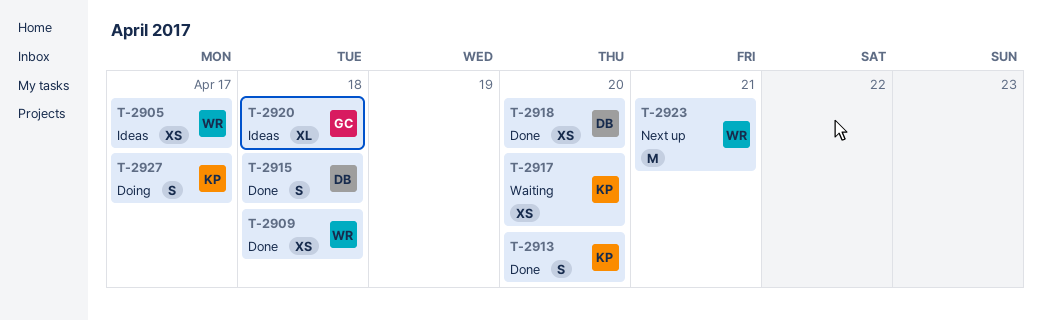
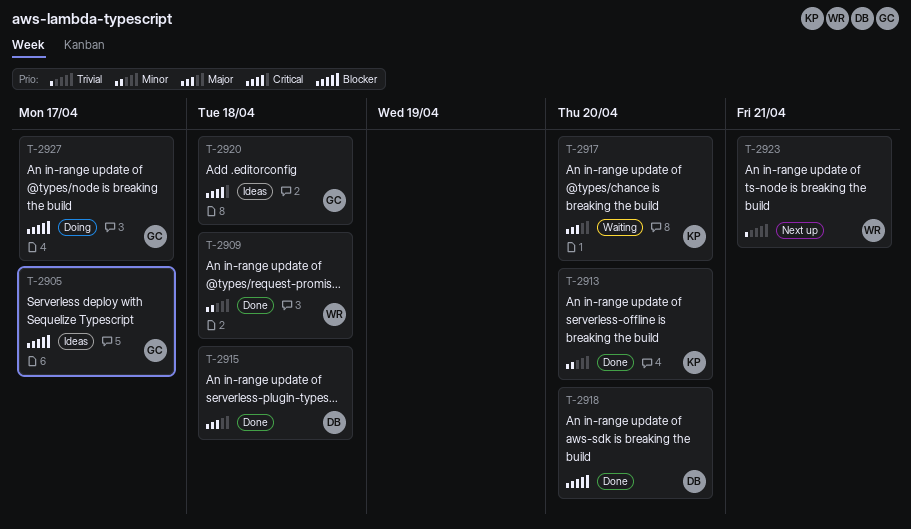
T-2905, owner: WR -> GC
T-2927, owner: KP -> GC

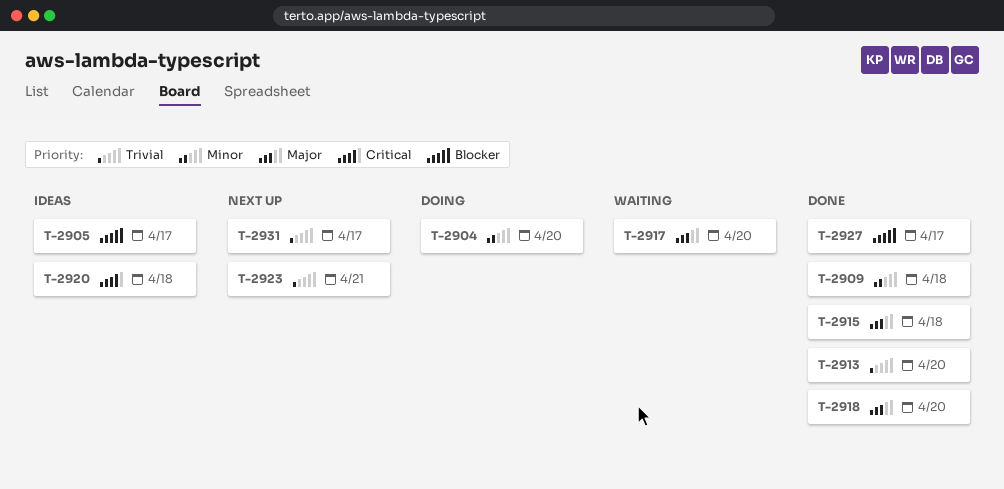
T-2904: none -> present
T-2913, priority: Minor -> Trivial
T-2918, priority: Blocker -> Major
T-2927, status: Doing -> Done
T-2931: none -> present

